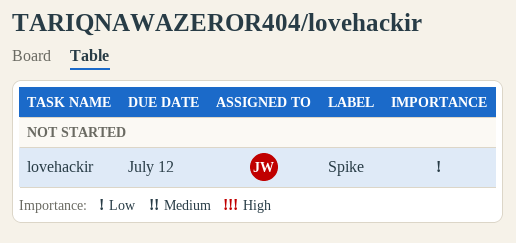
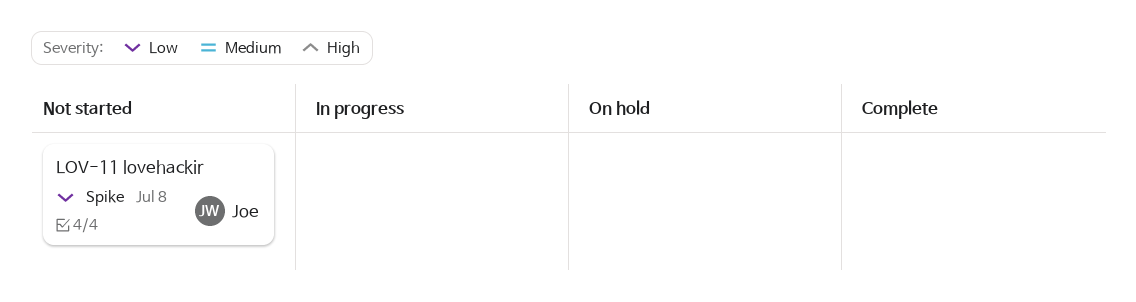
lovehackir, due: Jul 12 -> Jul 8

